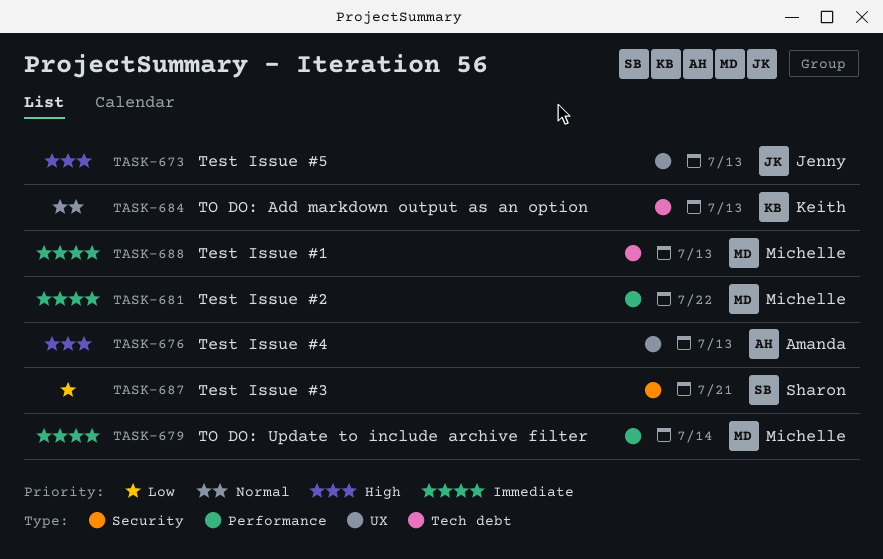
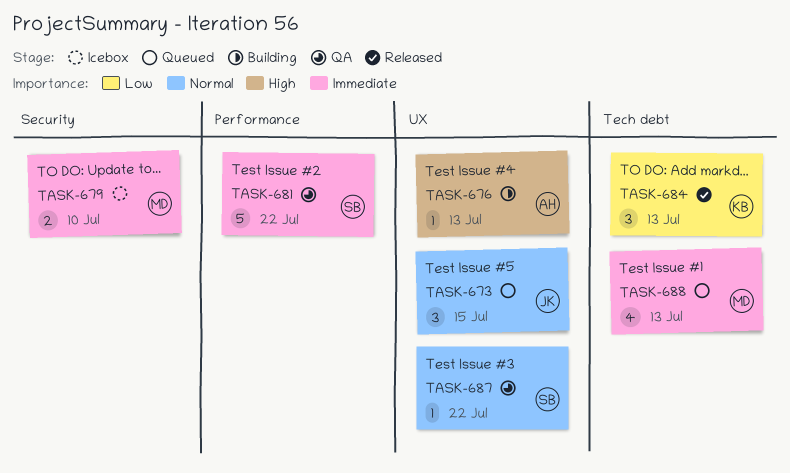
TASK-673, priority: High -> Normal
TASK-673, due: Jul 13 -> Jul 15
TASK-679, label: Performance -> Security
TASK-679, due: Jul 14 -> Jul 10
TASK-681, owner: Michelle -> Sharon
TASK-684, priority: Normal -> Low
TASK-687, priority: Low -> Normal
TASK-687, label: Security -> UX
TASK-687, due: Jul 21 -> Jul 22

